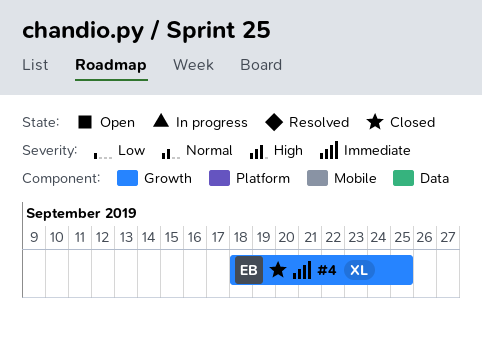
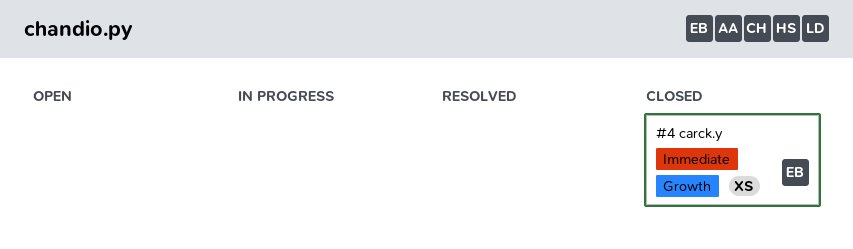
#4, estimate: XL -> XS

